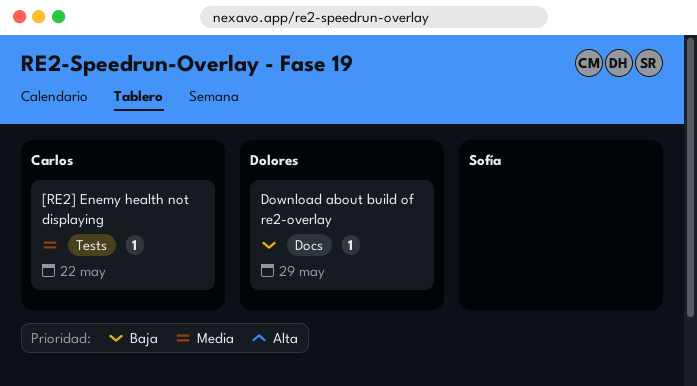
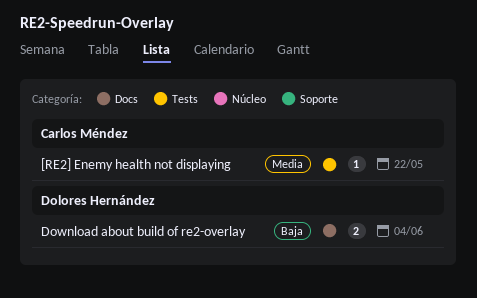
Download about build of re2-overlay, estimate: 1 -> 2
Download about build of re2-overlay, due: May 29 -> Jun 4

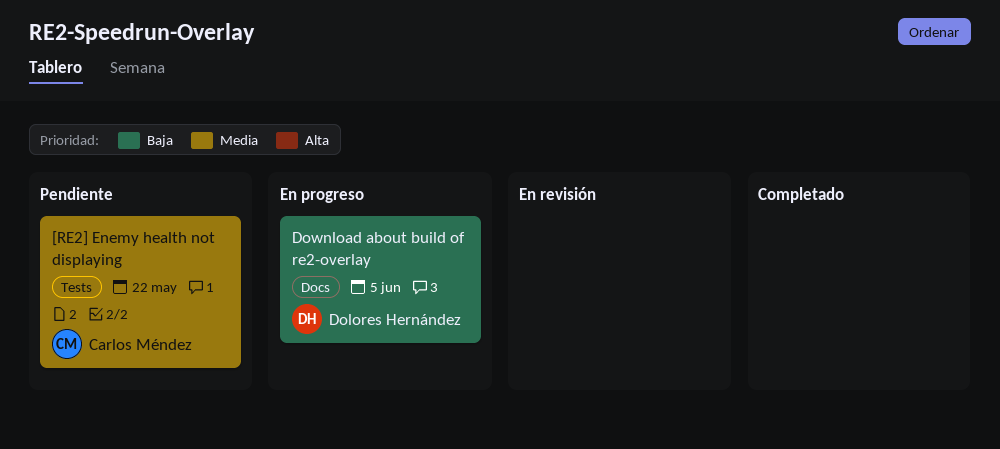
Download about build of re2-overlay, due: Jun 4 -> Jun 5

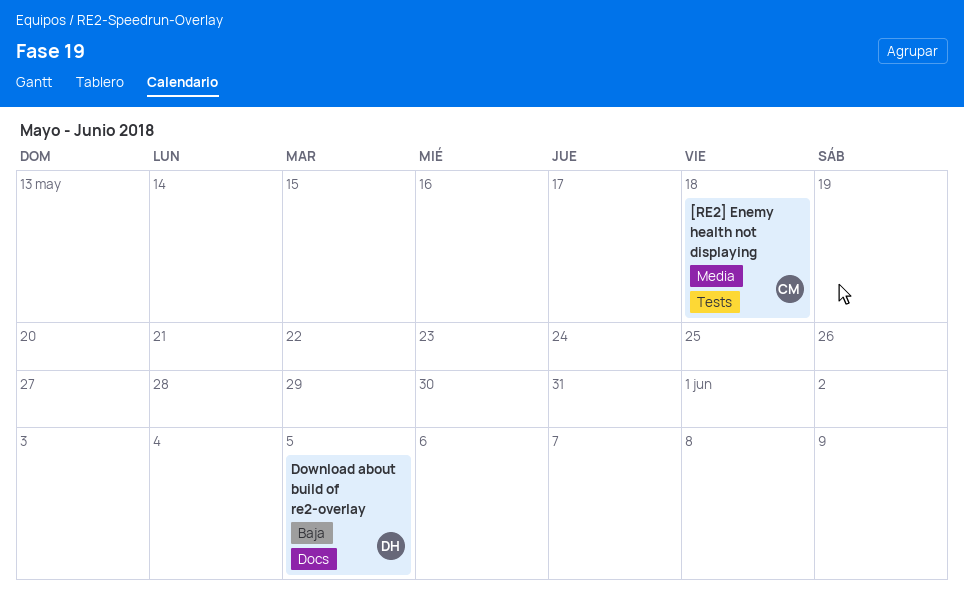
[RE2] Enemy health not displaying, due: May 22 -> May 18

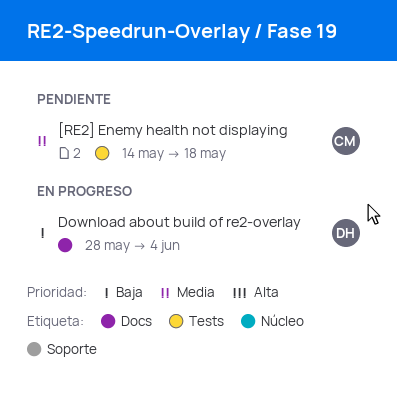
Download about build of re2-overlay, due: Jun 5 -> Jun 4

